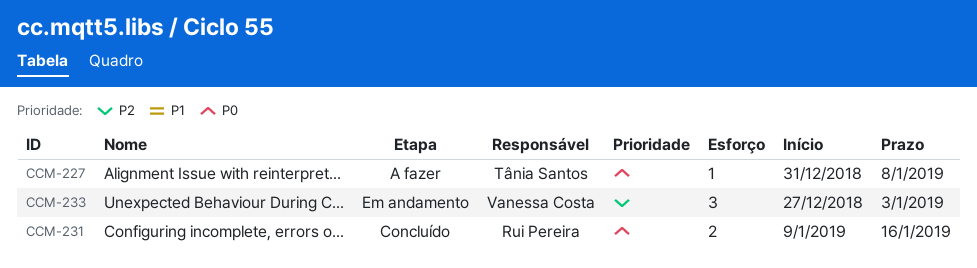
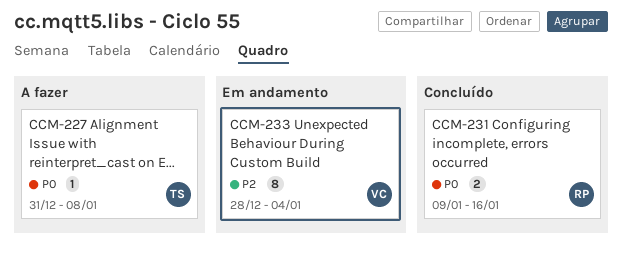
CCM-233, estimate: 3 -> 8
CCM-233, start: Dec 27 -> Dec 28
CCM-233, due: Jan 3 -> Jan 4

